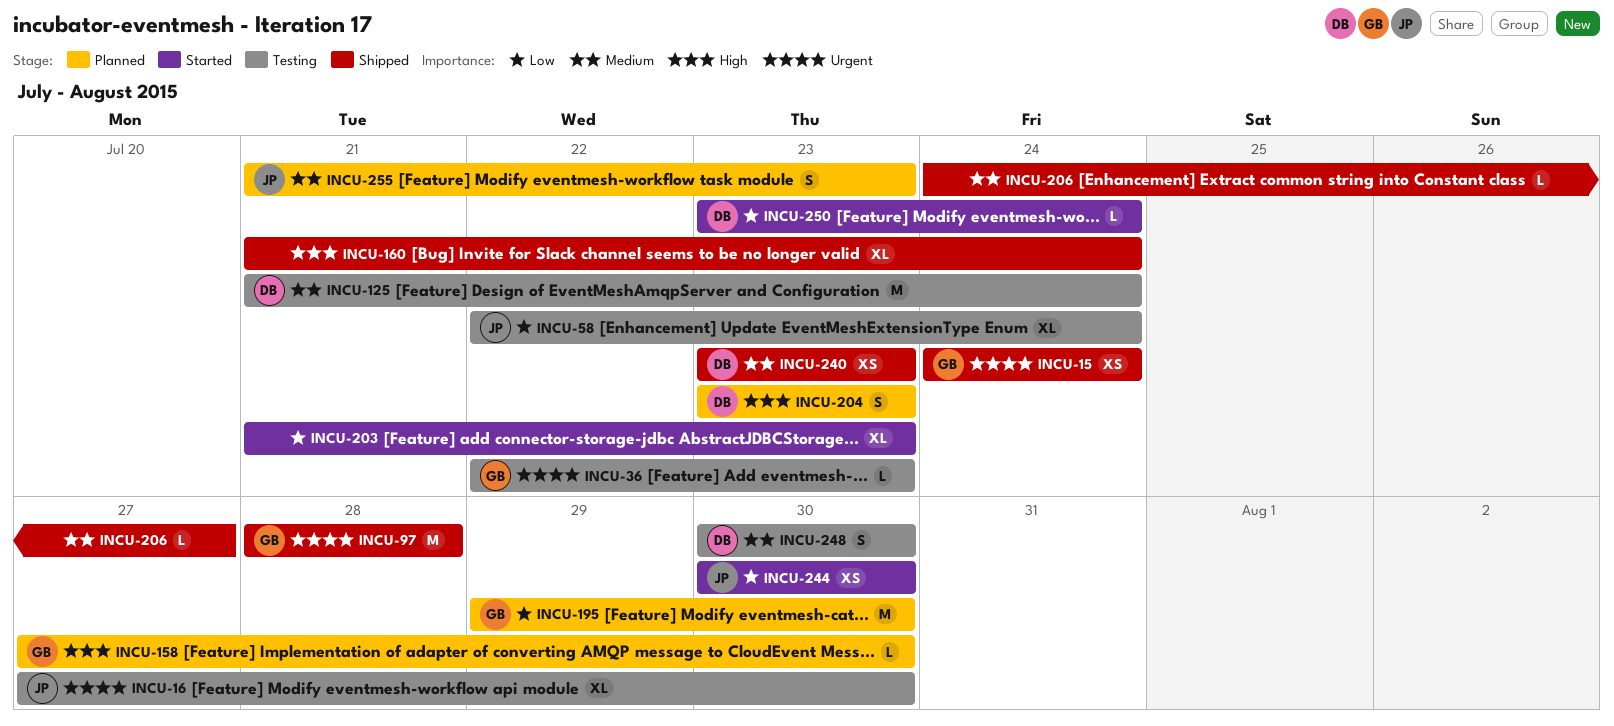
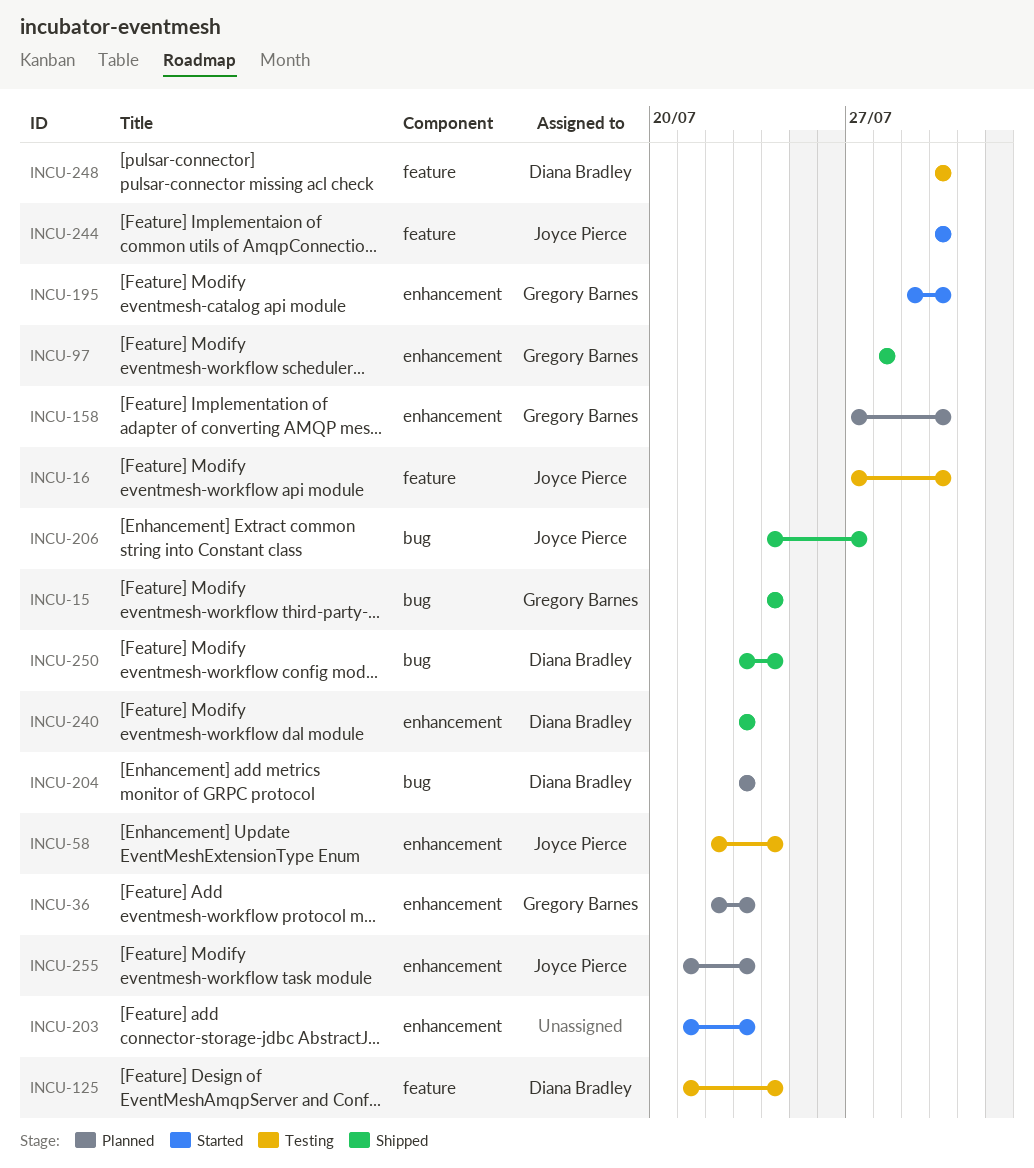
INCU-36, status: Testing -> Planned
INCU-160: present -> none
INCU-195, status: Planned -> Started
INCU-206, owner: none -> Joyce Pierce
INCU-250, status: Started -> Shipped

